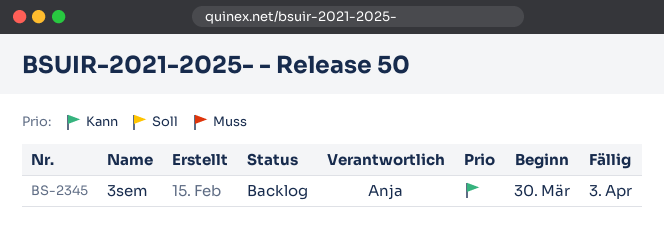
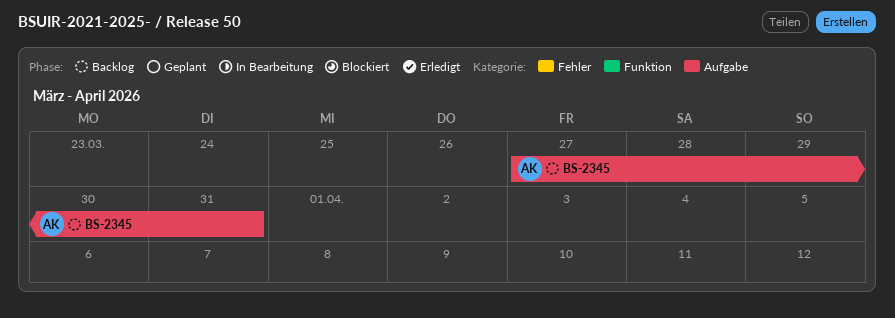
BS-2345, start: Mar 30 -> Mar 27
BS-2345, due: Apr 3 -> Mar 31

